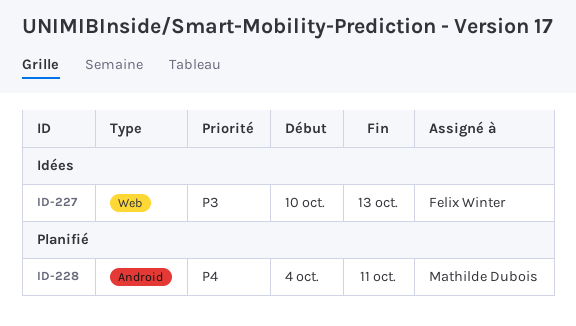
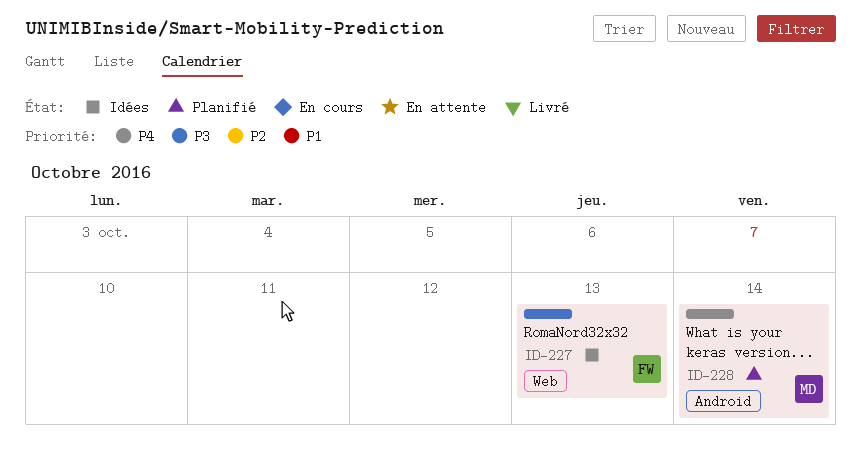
ID-228, due: Oct 11 -> Oct 14

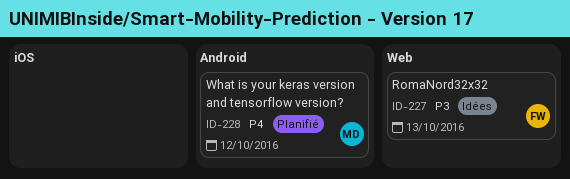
ID-228, due: Oct 14 -> Oct 12

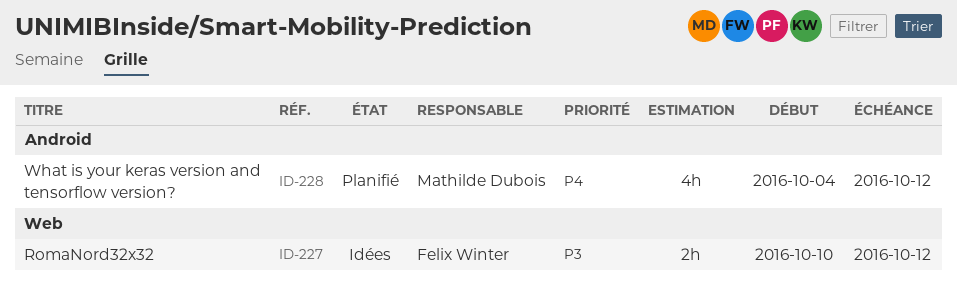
ID-227, due: Oct 13 -> Oct 12

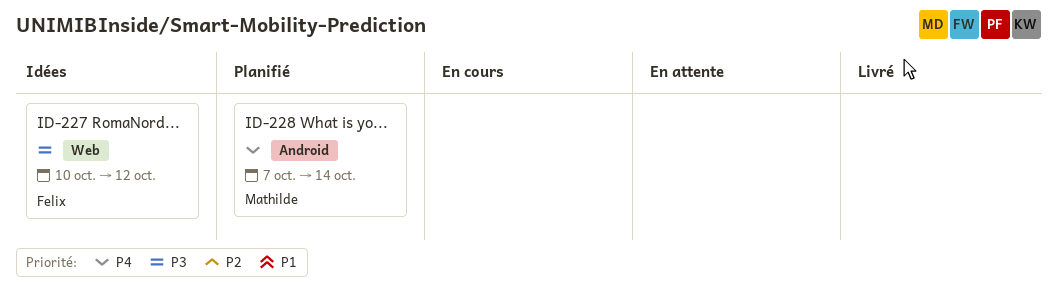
ID-228, start: Oct 4 -> Oct 7
ID-228, due: Oct 12 -> Oct 14

